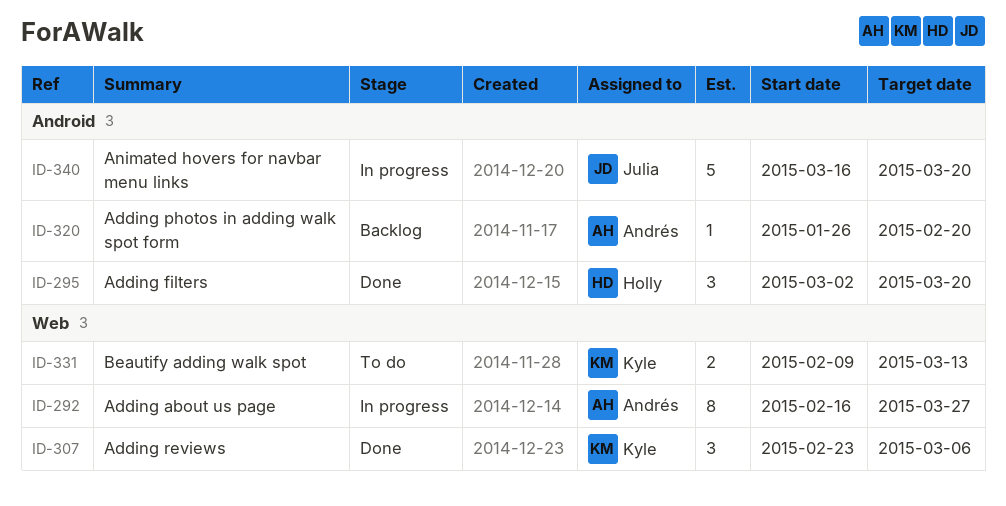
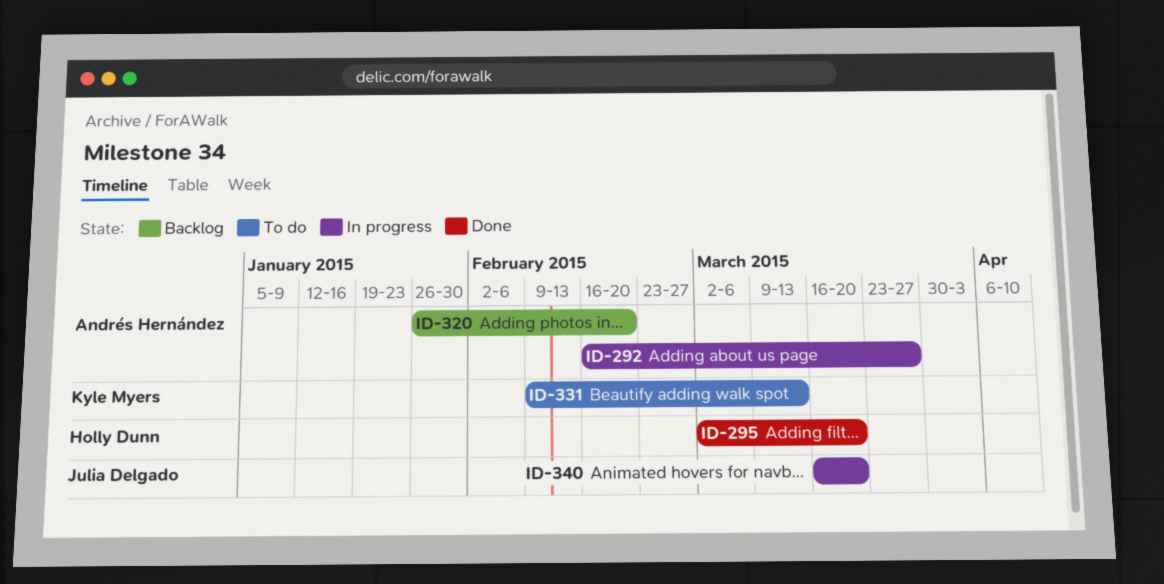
ID-307: present -> none

